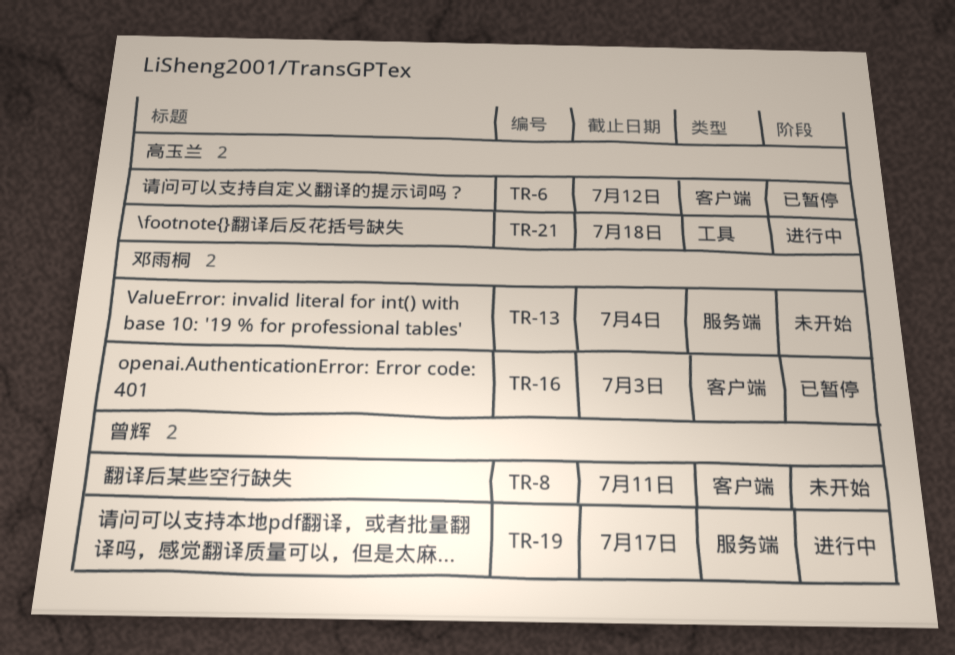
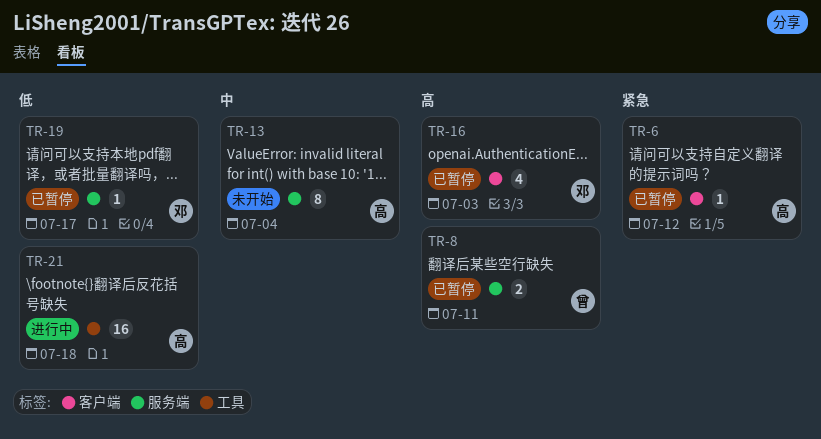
TR-8, status: 未开始 -> 已暂停
TR-8, label: 客户端 -> 服务端
TR-13, owner: 邓雨桐 -> 高玉兰
TR-19, status: 进行中 -> 已暂停
TR-19, owner: 曾辉 -> 邓雨桐

